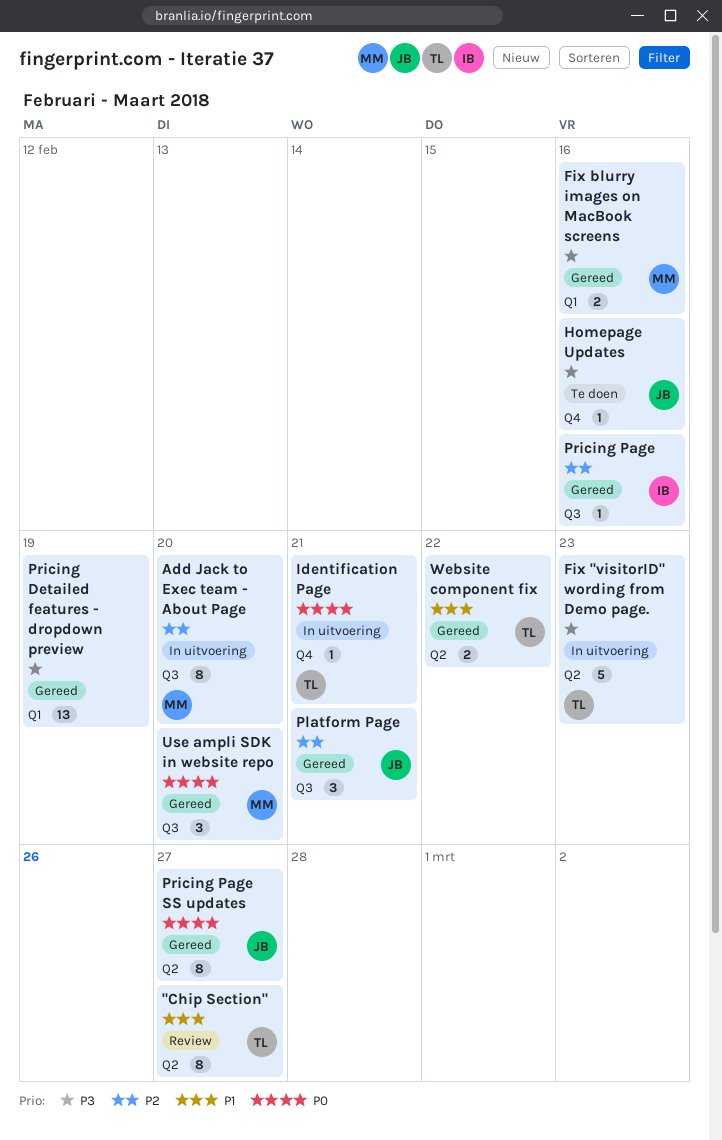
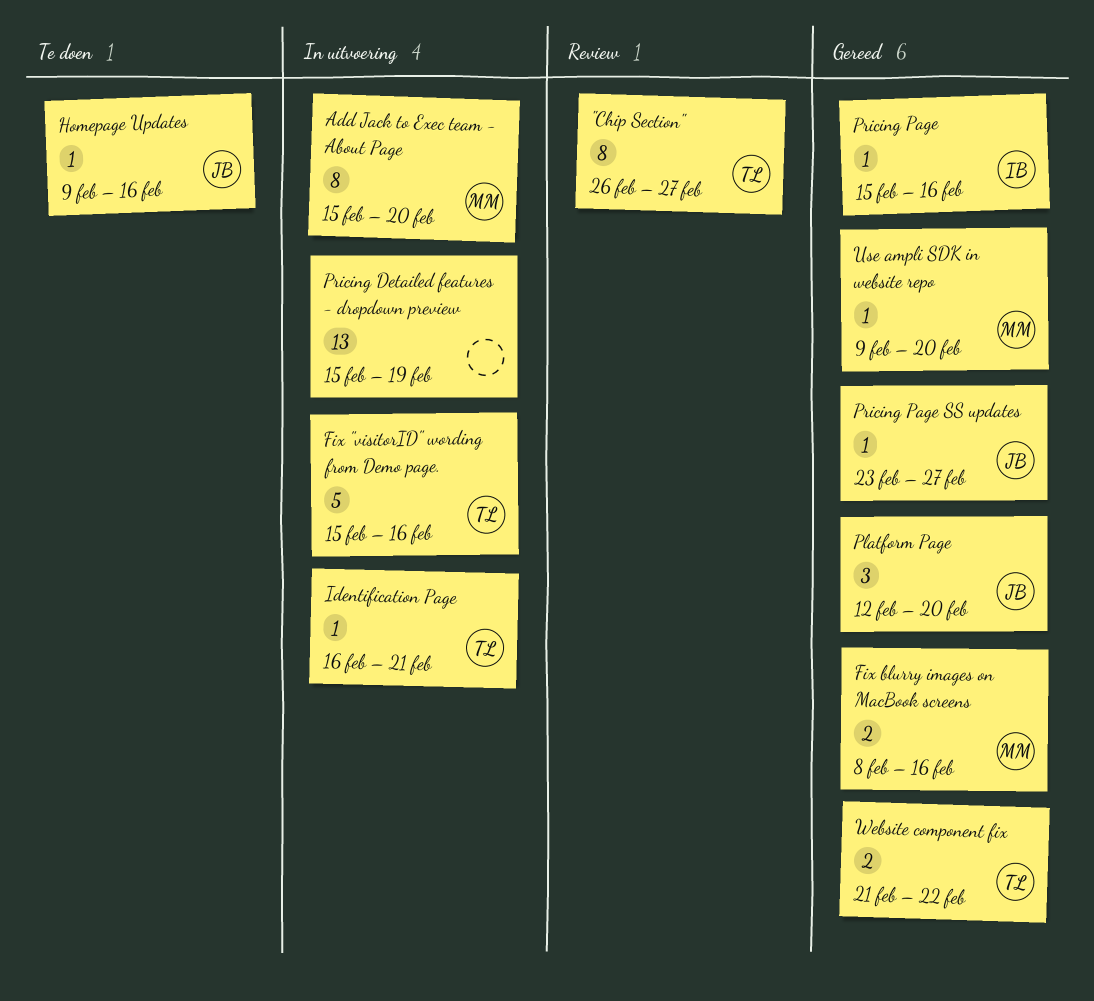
Fix "visitorID" wording from Demo page., due: Feb 23 -> Feb 16
Platform Page, due: Feb 21 -> Feb 20
Pricing Detailed features - dropdown preview, status: Gereed -> In uitvoering
Pricing Page SS updates, estimate: 8 -> 1
Use ampli SDK in website repo, estimate: 3 -> 1

